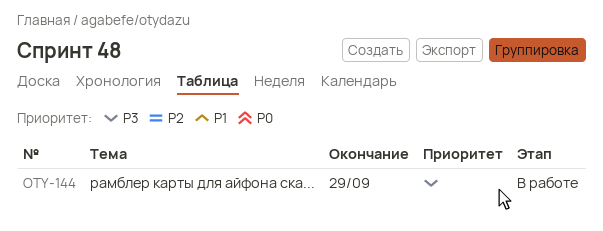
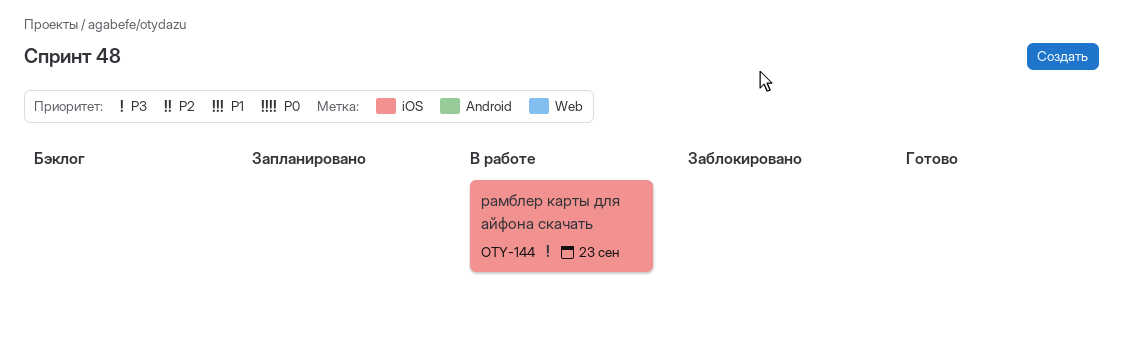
OTY-144, due: Sep 29 -> Sep 23

